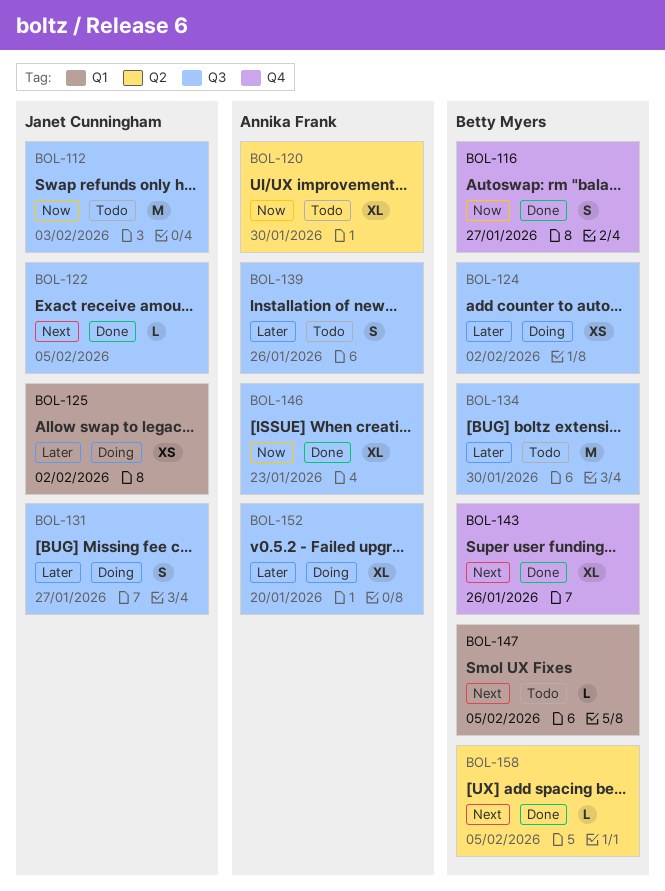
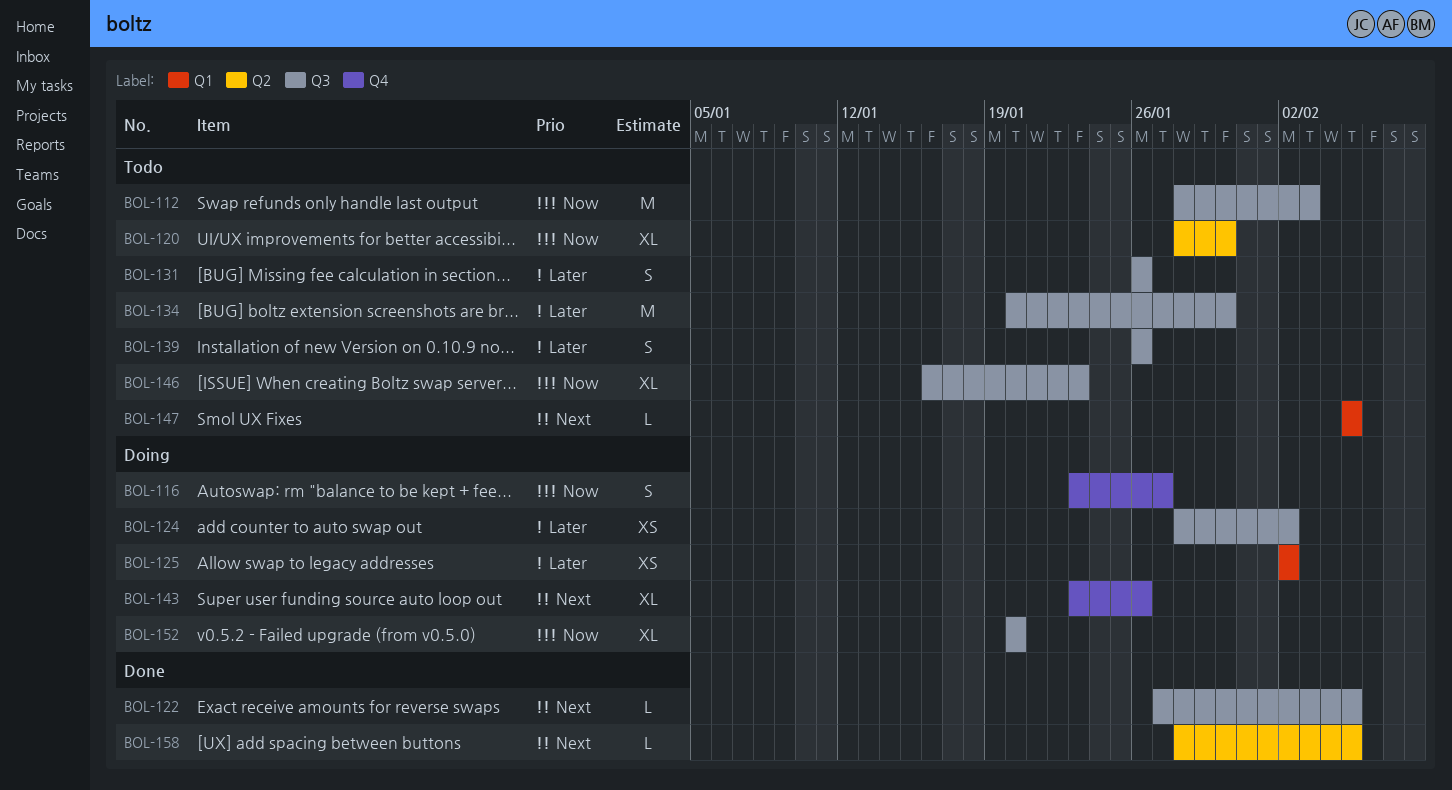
BOL-116, status: Done -> Doing
BOL-131, status: Doing -> Todo
BOL-131, due: Jan 27 -> Jan 26
BOL-143, status: Done -> Doing
BOL-146, status: Done -> Todo
BOL-152, priority: Later -> Now

